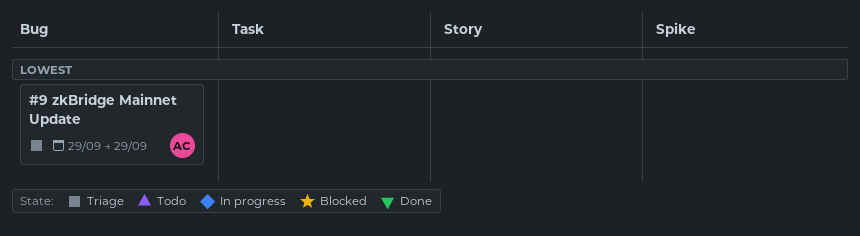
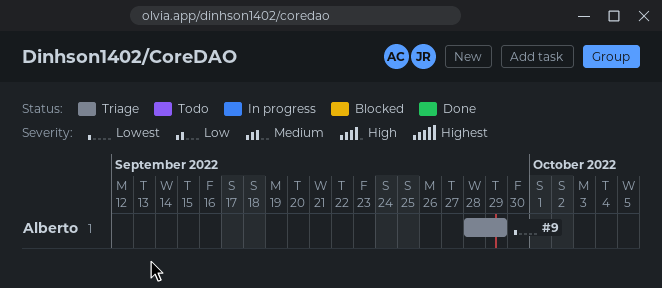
#9, start: Sep 29 -> Sep 28

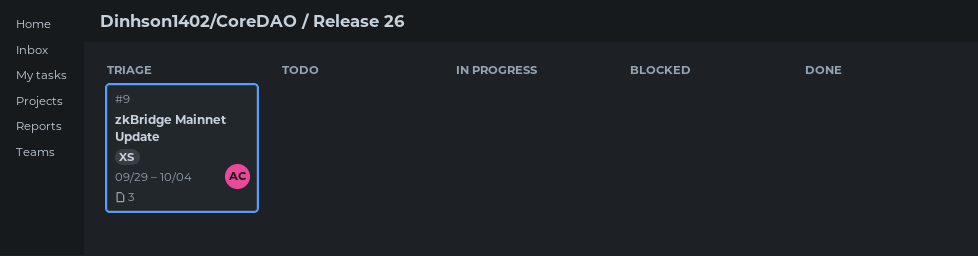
#9, start: Sep 28 -> Sep 29
#9, due: Sep 29 -> Oct 4

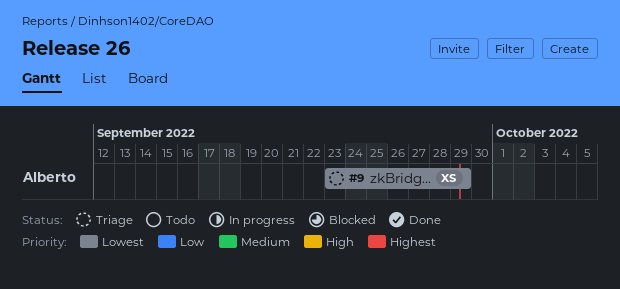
#9, start: Sep 29 -> Sep 23
#9, due: Oct 4 -> Sep 29

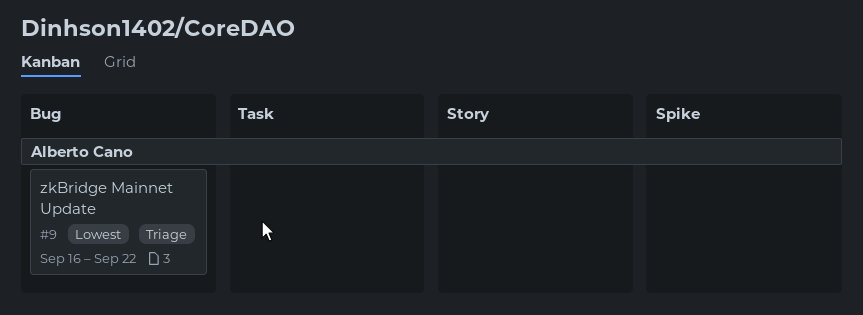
#9, start: Sep 23 -> Sep 16
#9, due: Sep 29 -> Sep 22

